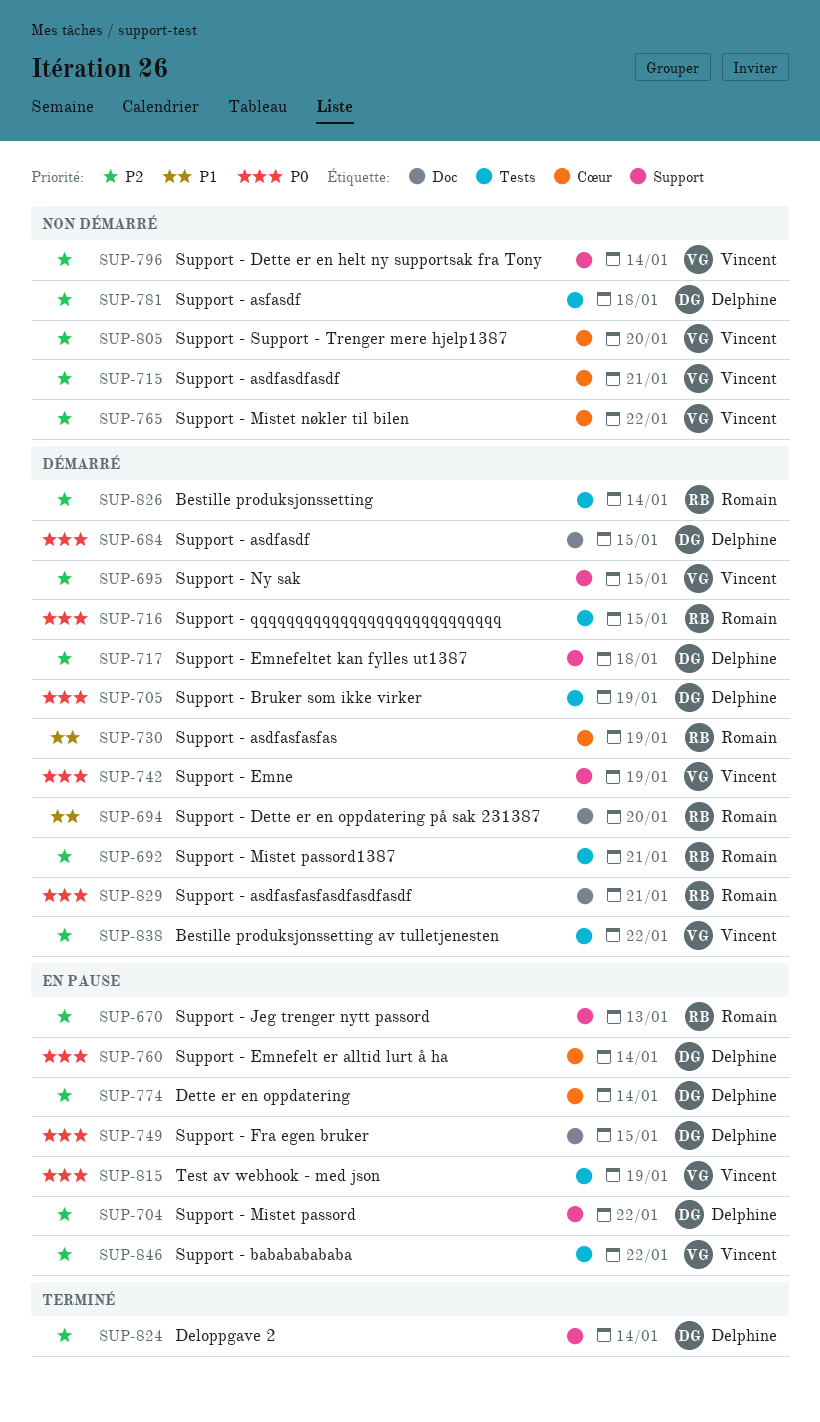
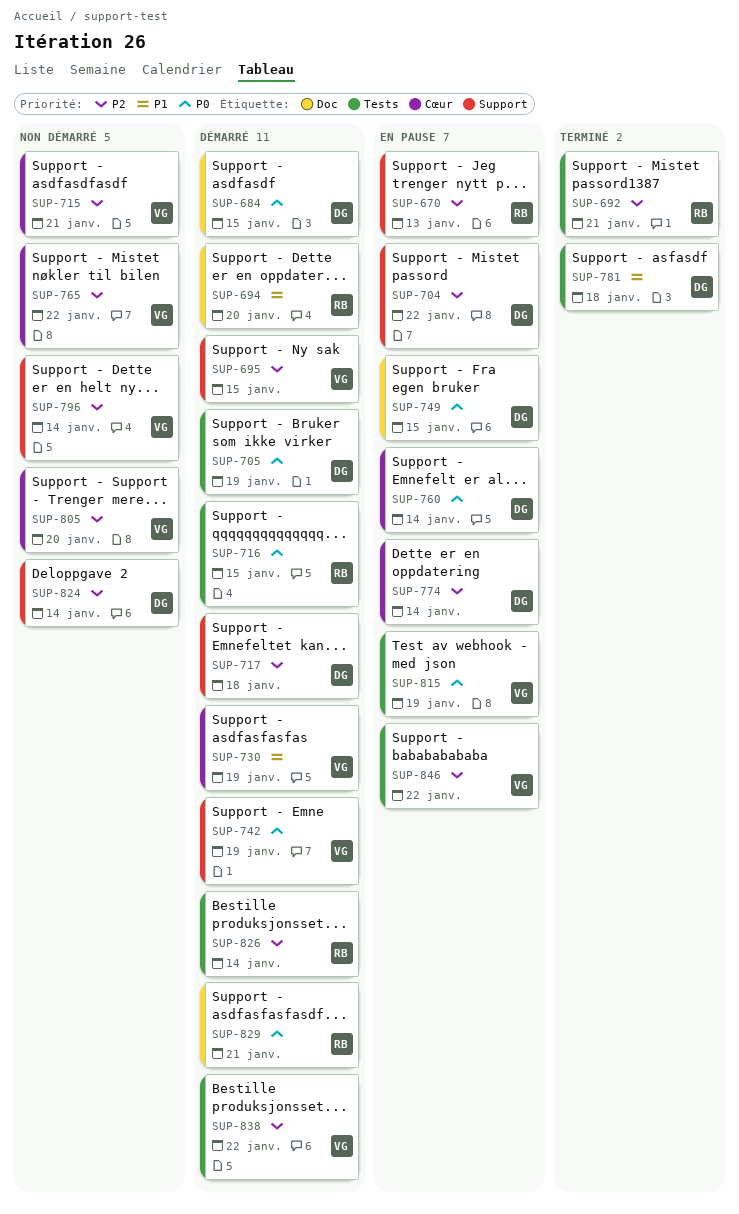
SUP-692, status: Démarré -> Terminé
SUP-730, owner: Romain -> Vincent
SUP-781, status: Non démarré -> Terminé
SUP-781, priority: P2 -> P1
SUP-824, status: Terminé -> Non démarré

